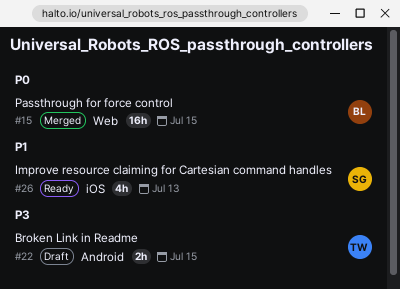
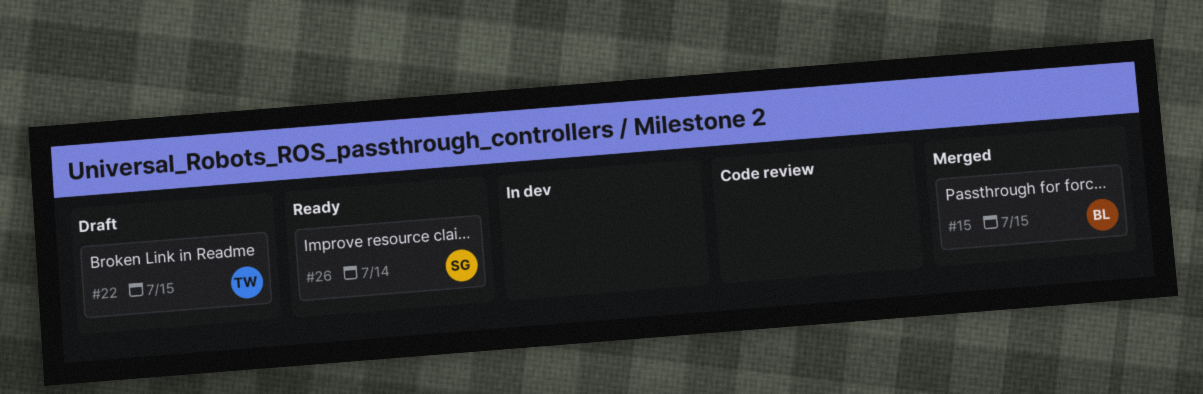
#26, due: Jul 13 -> Jul 14

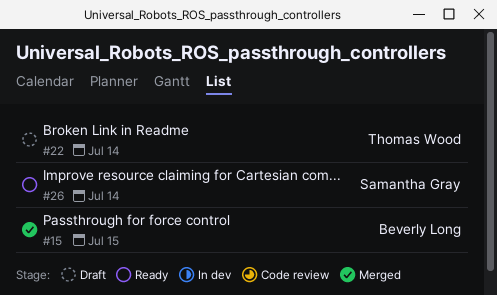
#22, due: Jul 15 -> Jul 14

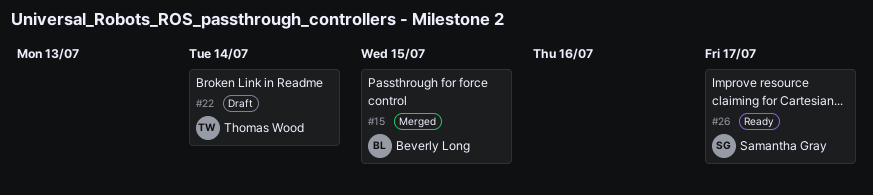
#26, due: Jul 14 -> Jul 17

